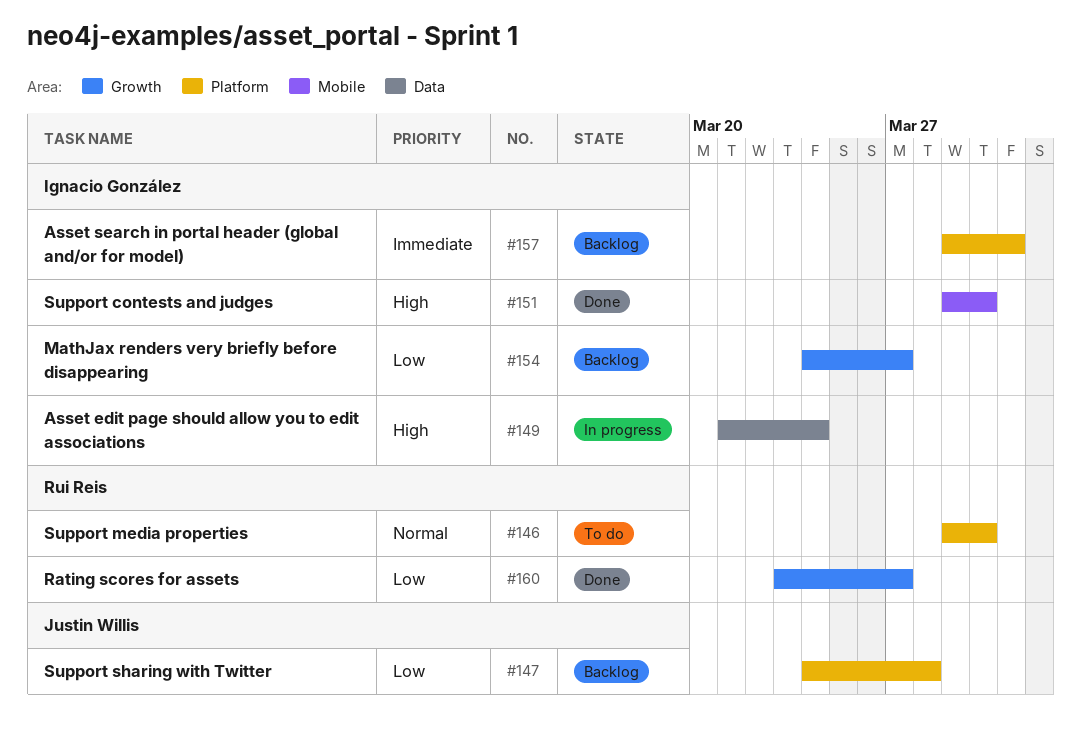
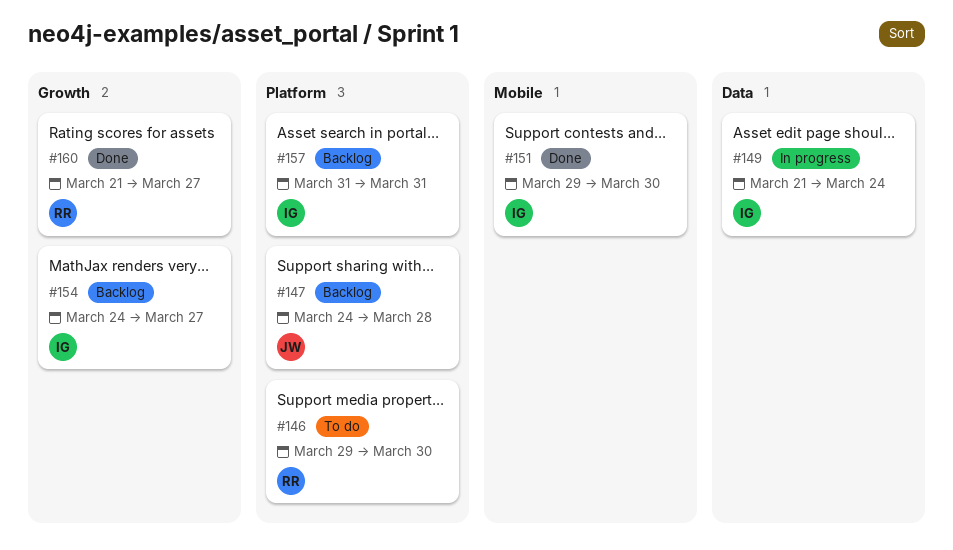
#157, start: Mar 29 -> Mar 31
#160, start: Mar 23 -> Mar 21

